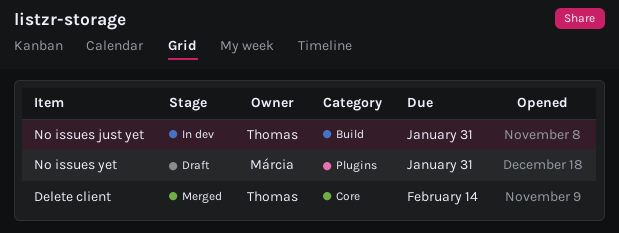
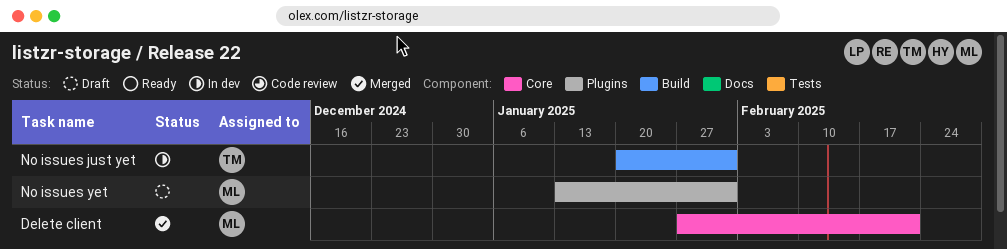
Delete client, owner: Thomas -> Márcia
Delete client, due: Feb 14 -> Feb 21

